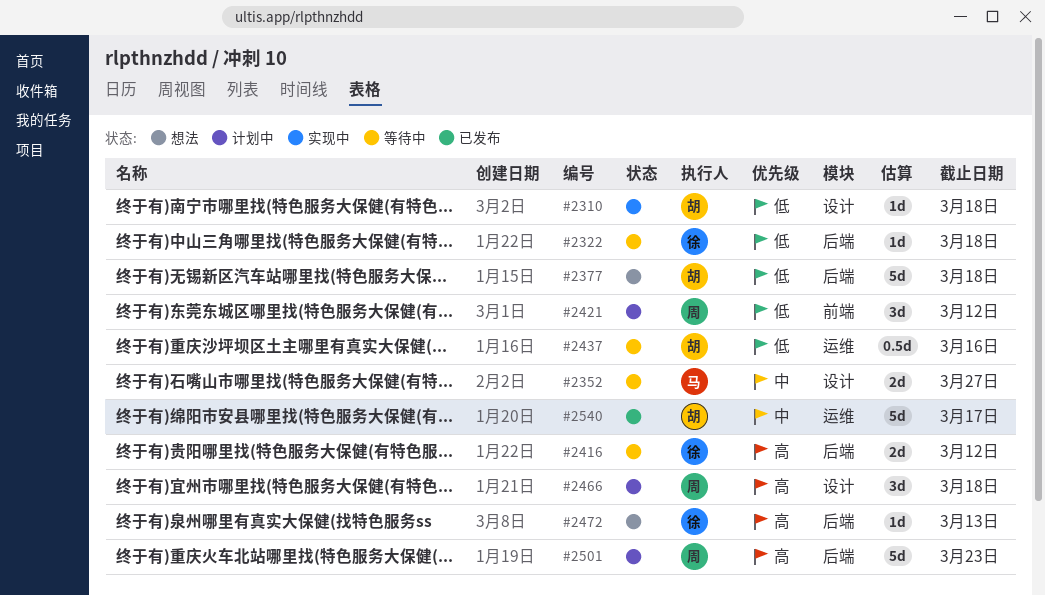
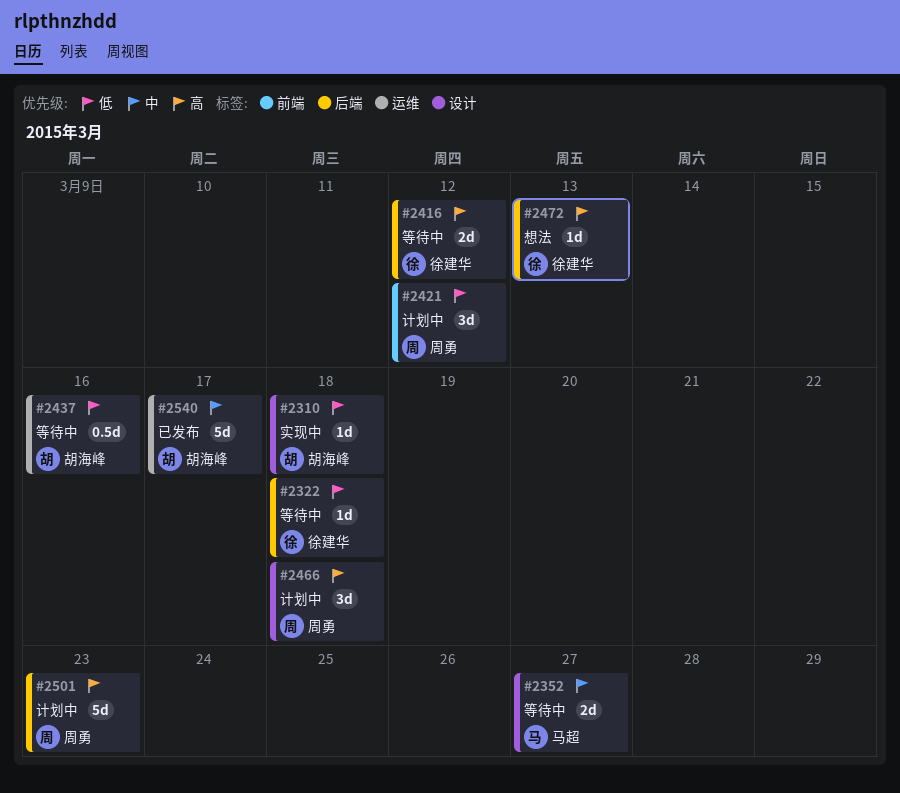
#2377: present -> none

